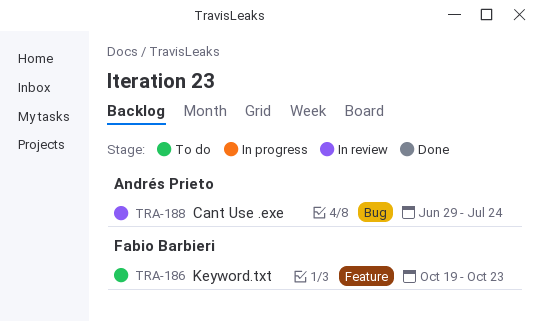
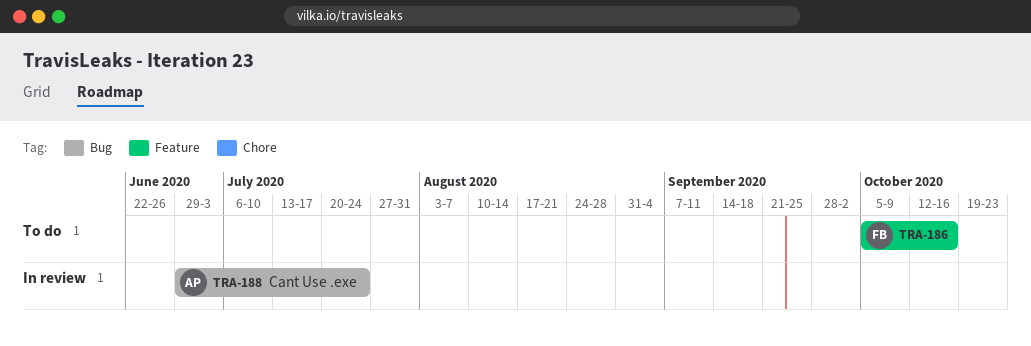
TRA-186, start: Oct 19 -> Oct 5
TRA-186, due: Oct 23 -> Oct 16

